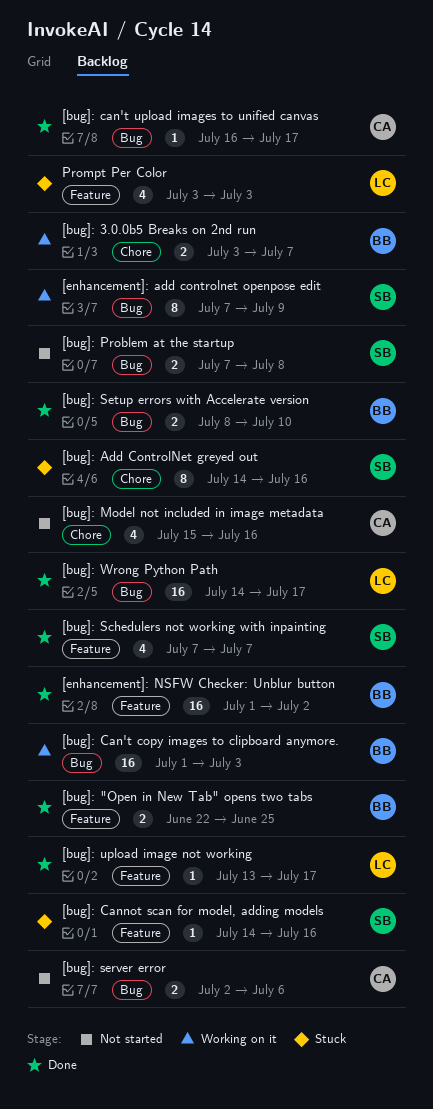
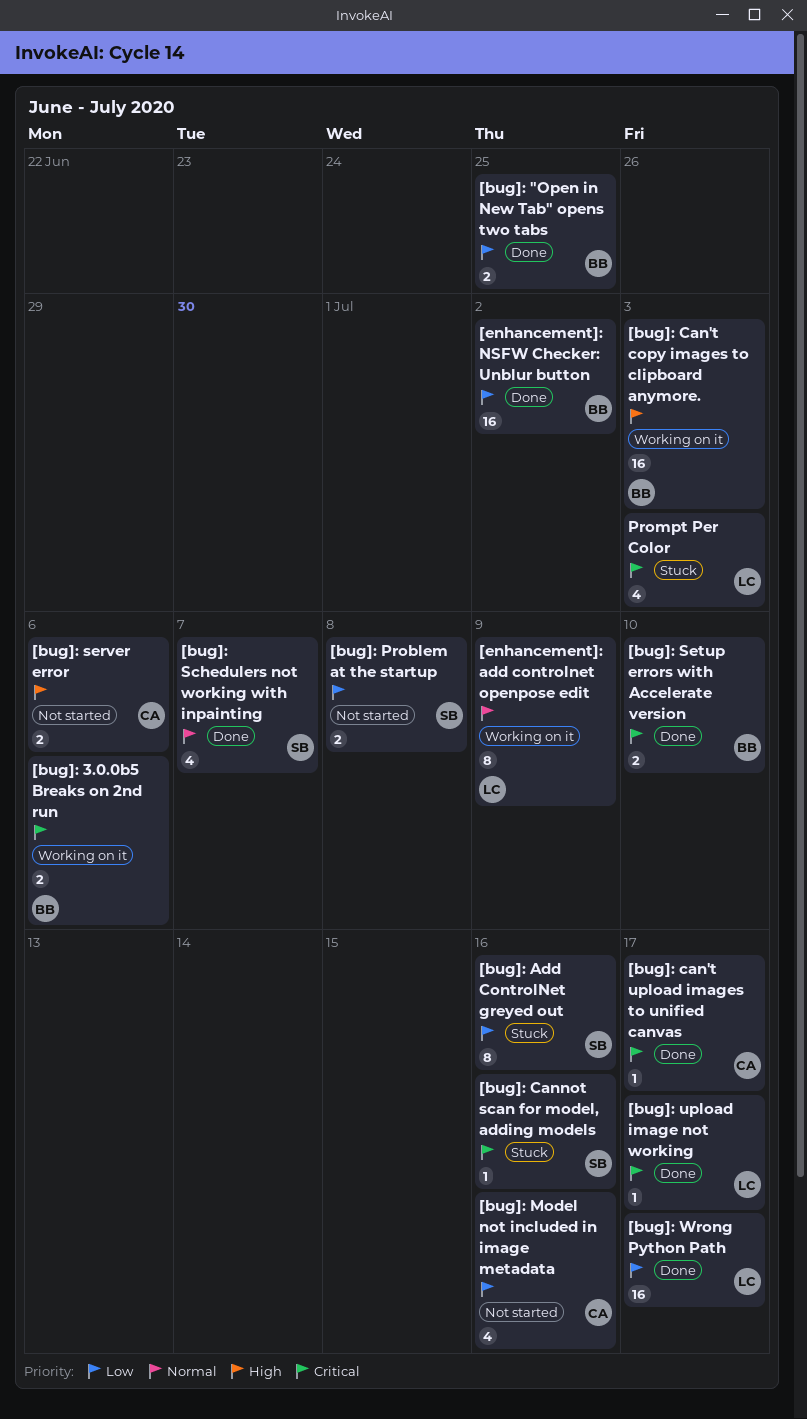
[bug]: 3.0.0b5 Breaks on 2nd run, due: Jul 7 -> Jul 6
[enhancement]: add controlnet openpose edit, owner: SB -> LC

